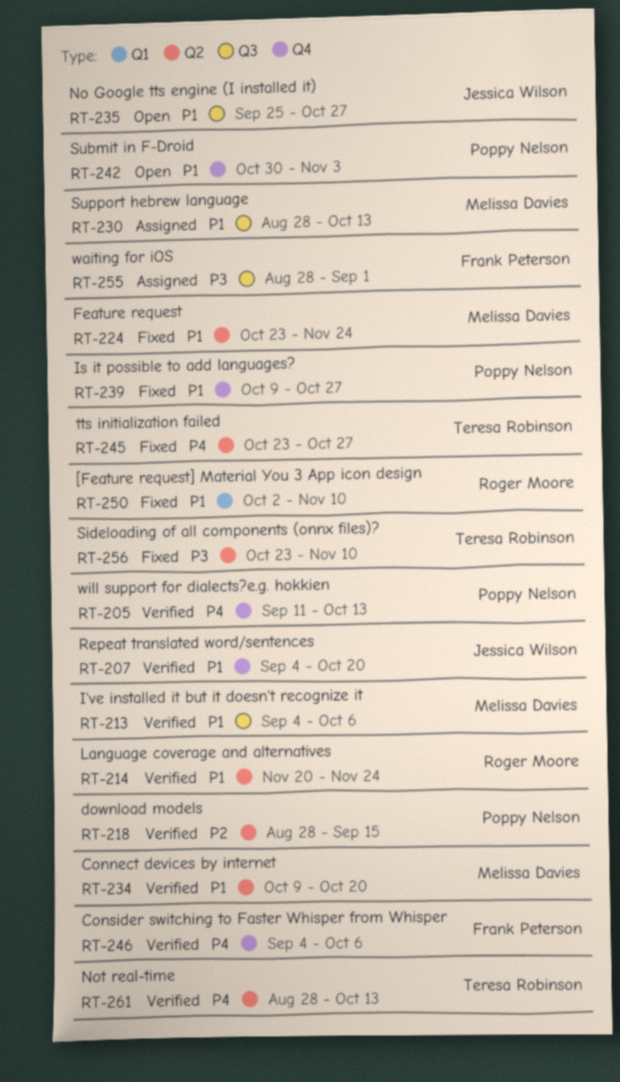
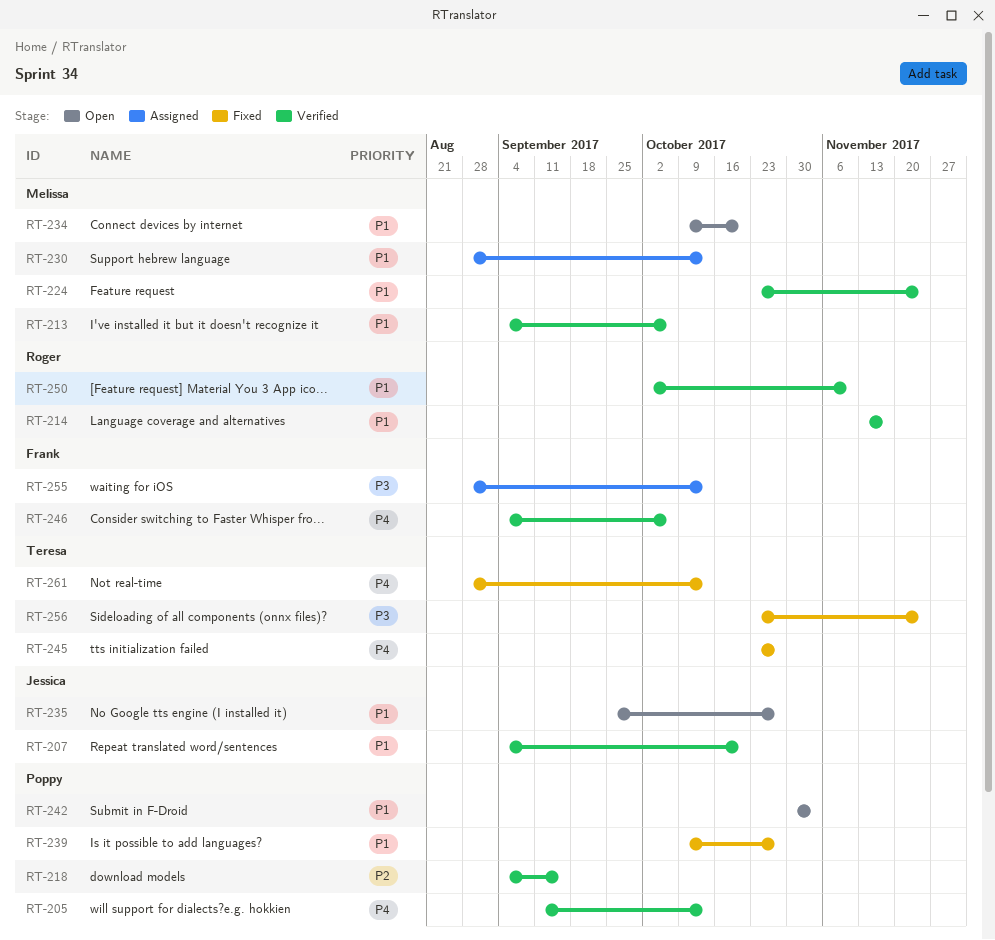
RT-214, start: Nov 20 -> Nov 13
RT-214, due: Nov 24 -> Nov 17
RT-218, start: Aug 28 -> Sep 4
RT-224, status: Fixed -> Verified
RT-234, status: Verified -> Open
RT-250, status: Fixed -> Verified
RT-255, due: Sep 1 -> Oct 13
RT-256, due: Nov 10 -> Nov 24
RT-261, status: Verified -> Fixed

